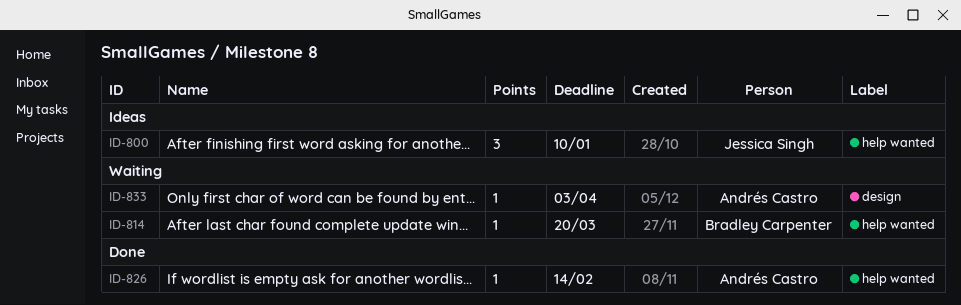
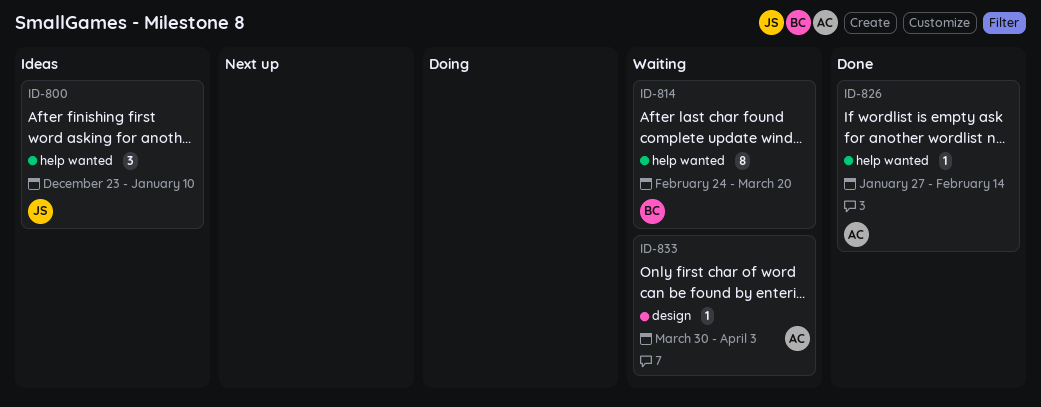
ID-814, estimate: 1 -> 8

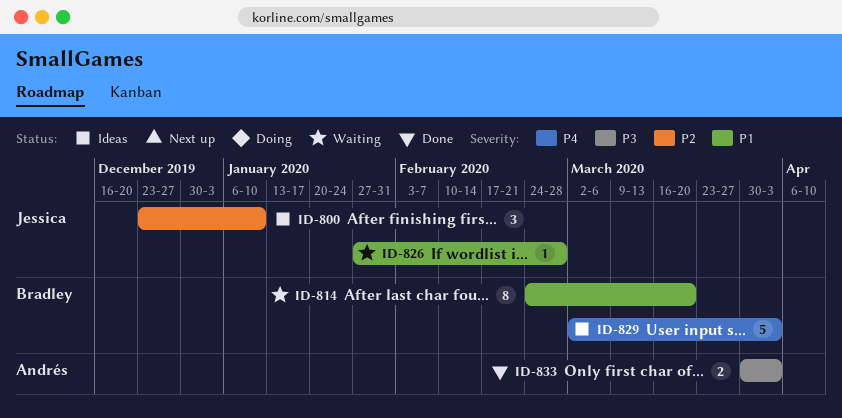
ID-826, status: Done -> Waiting
ID-826, owner: Andrés -> Jessica
ID-826, due: Feb 14 -> Feb 28
ID-829: none -> present
ID-833, status: Waiting -> Done
ID-833, estimate: 1 -> 2

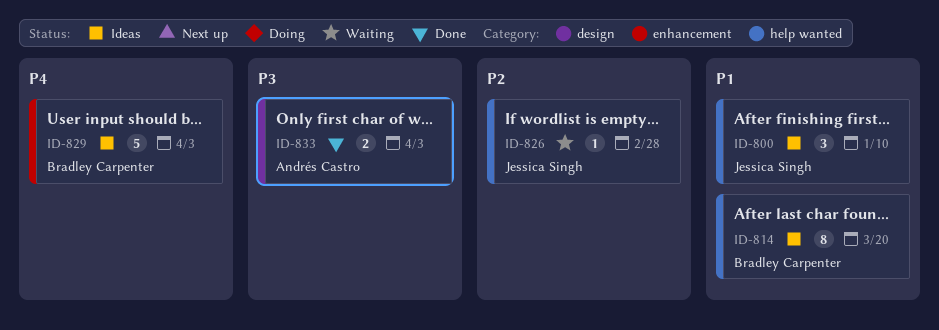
ID-800, priority: P2 -> P1
ID-814, status: Waiting -> Ideas
ID-826, priority: P1 -> P2

